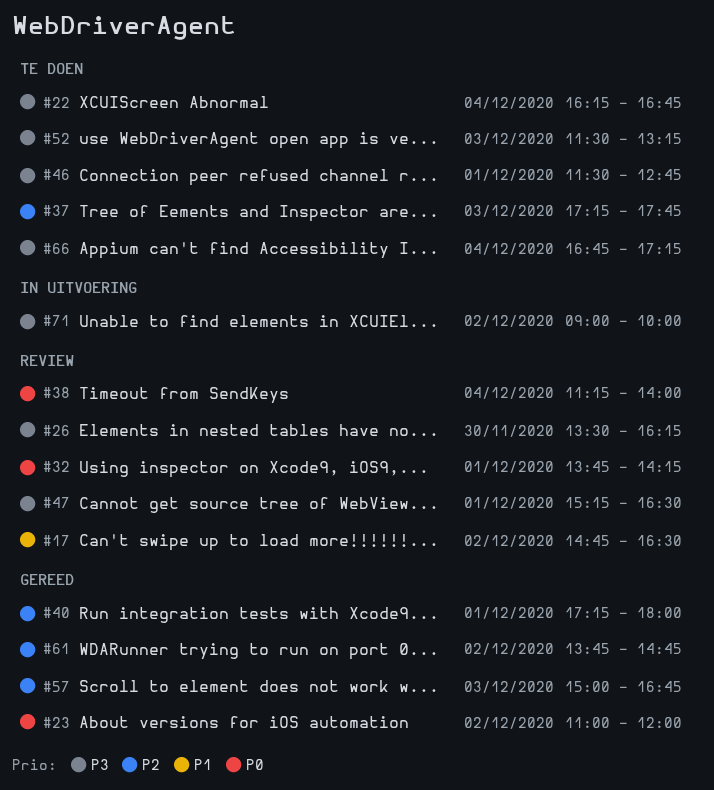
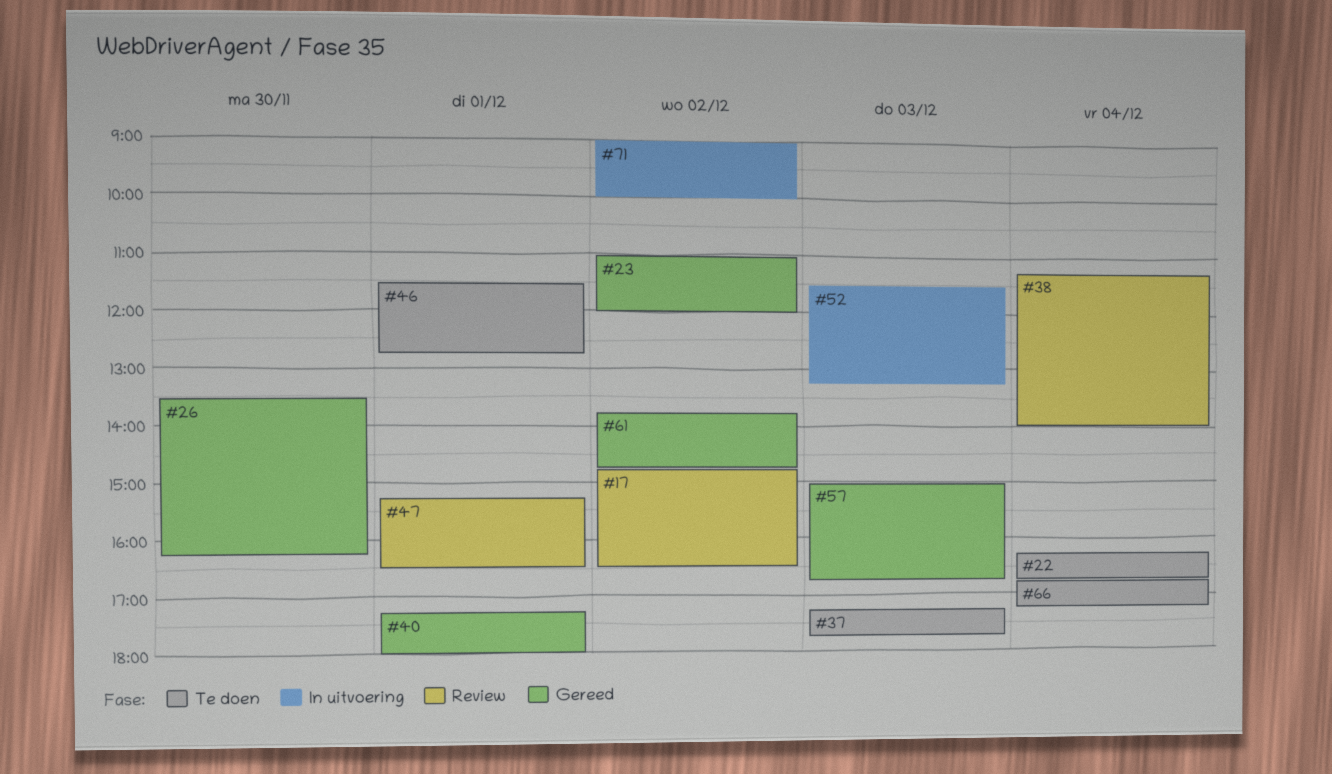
#26, status: Review -> Gereed
#32: present -> none
#52, status: Te doen -> In uitvoering

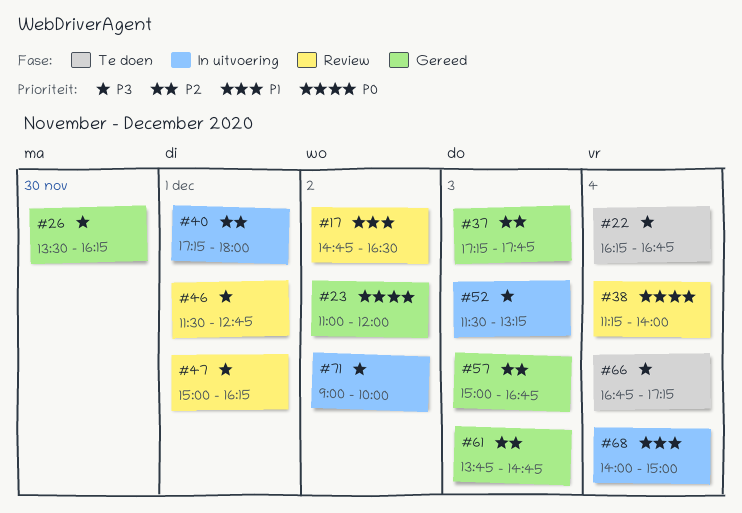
#37, status: Te doen -> Gereed
#40, status: Gereed -> In uitvoering
#46, status: Te doen -> Review
#47, begins: 15:15 -> 15:00
#47, ends: 16:30 -> 16:15
#61, day: Dec 2 -> Dec 3
#68: none -> present

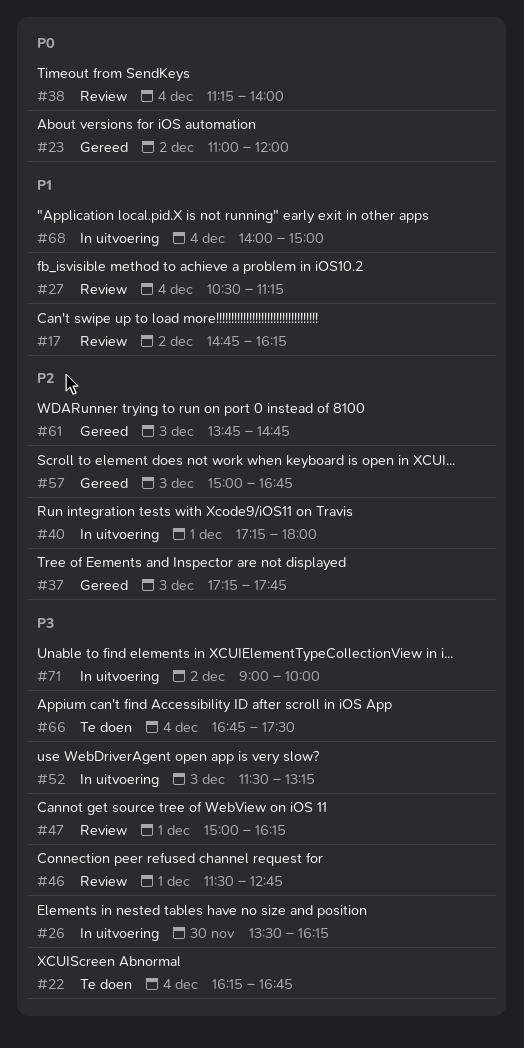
#17, ends: 16:30 -> 16:15
#26, status: Gereed -> In uitvoering
#27: none -> present
#66, ends: 17:15 -> 17:30

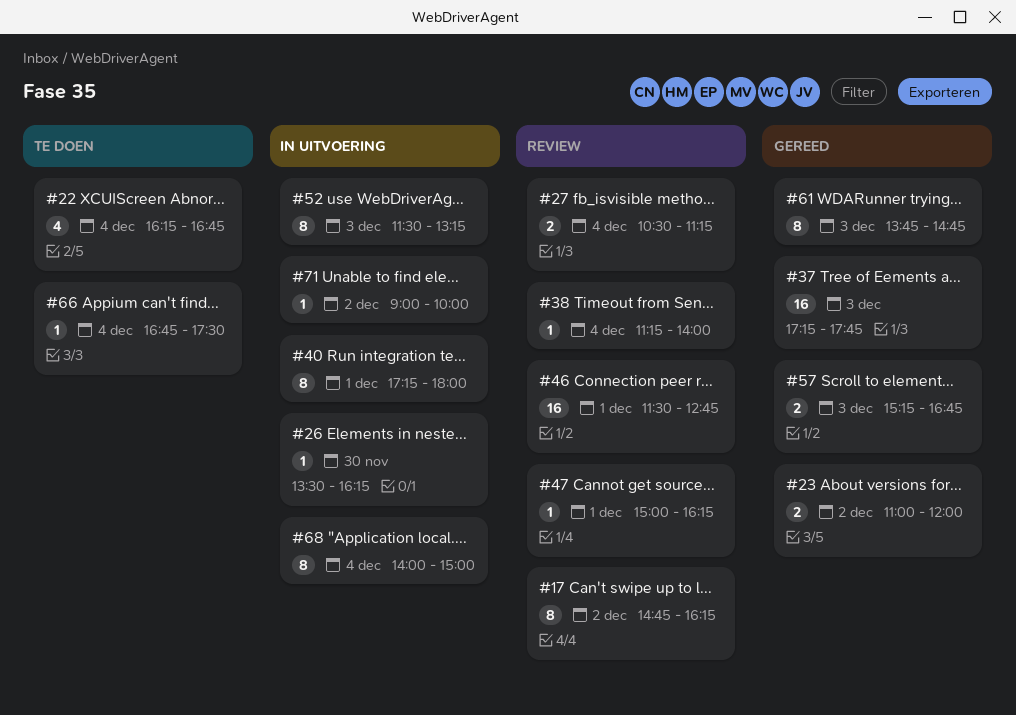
#57, begins: 15:00 -> 15:15

